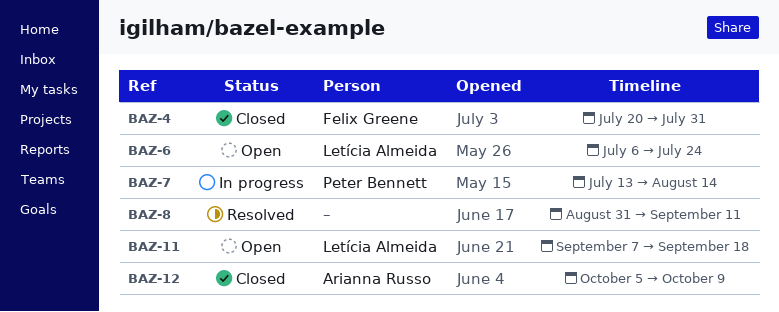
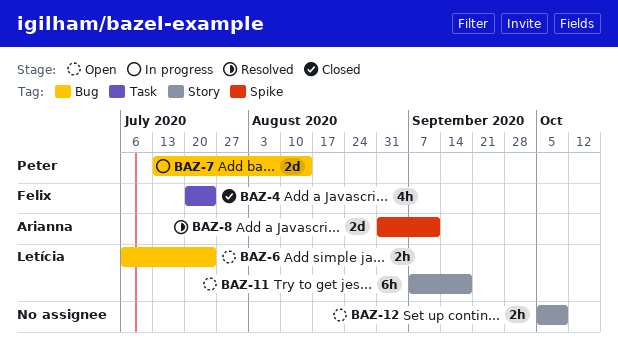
BAZ-4, due: Jul 31 -> Jul 24
BAZ-8, owner: none -> Arianna Russo
BAZ-12, status: Closed -> Open
BAZ-12, owner: Arianna Russo -> none

